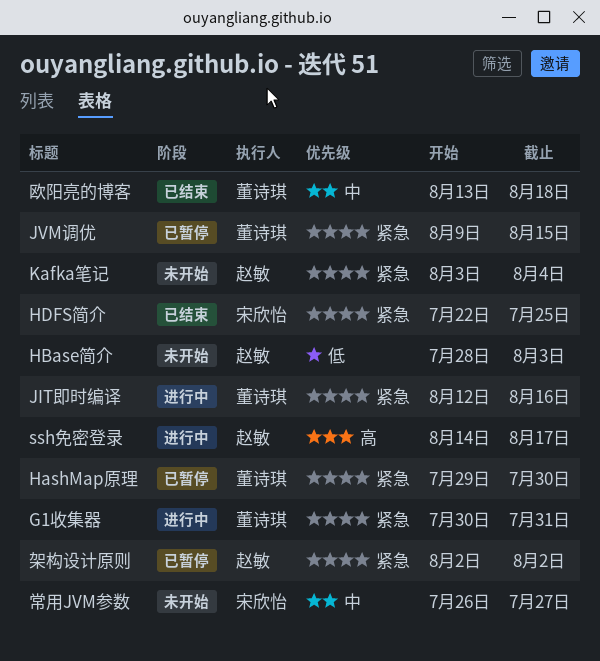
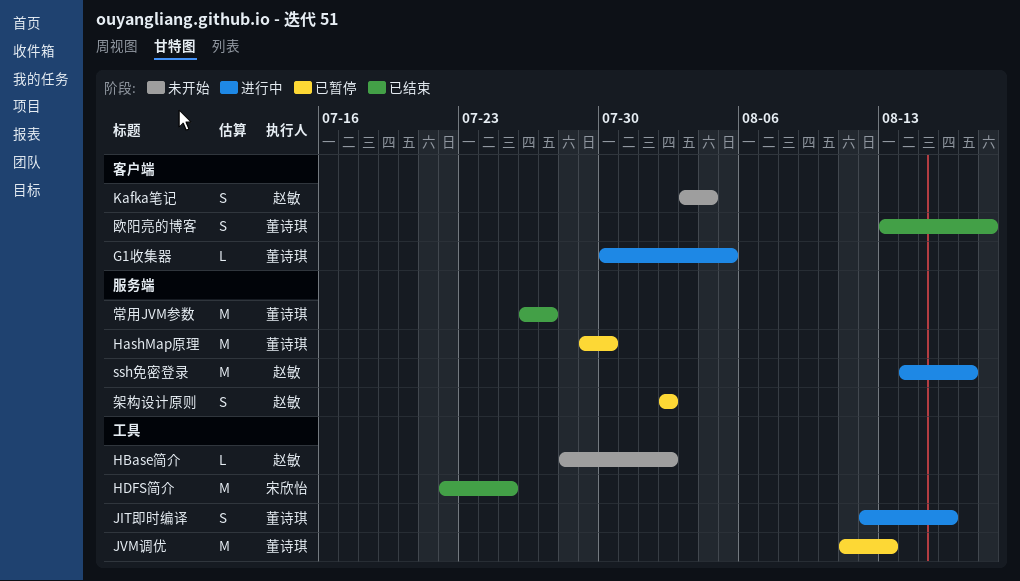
G1收集器, due: Jul 31 -> Aug 5
HBase简介, due: Aug 3 -> Aug 2
JVM调优, start: Aug 9 -> Aug 11
JVM调优, due: Aug 15 -> Aug 13
常用JVM参数, status: 未开始 -> 已结束
常用JVM参数, owner: 宋欣怡 -> 董诗琪

